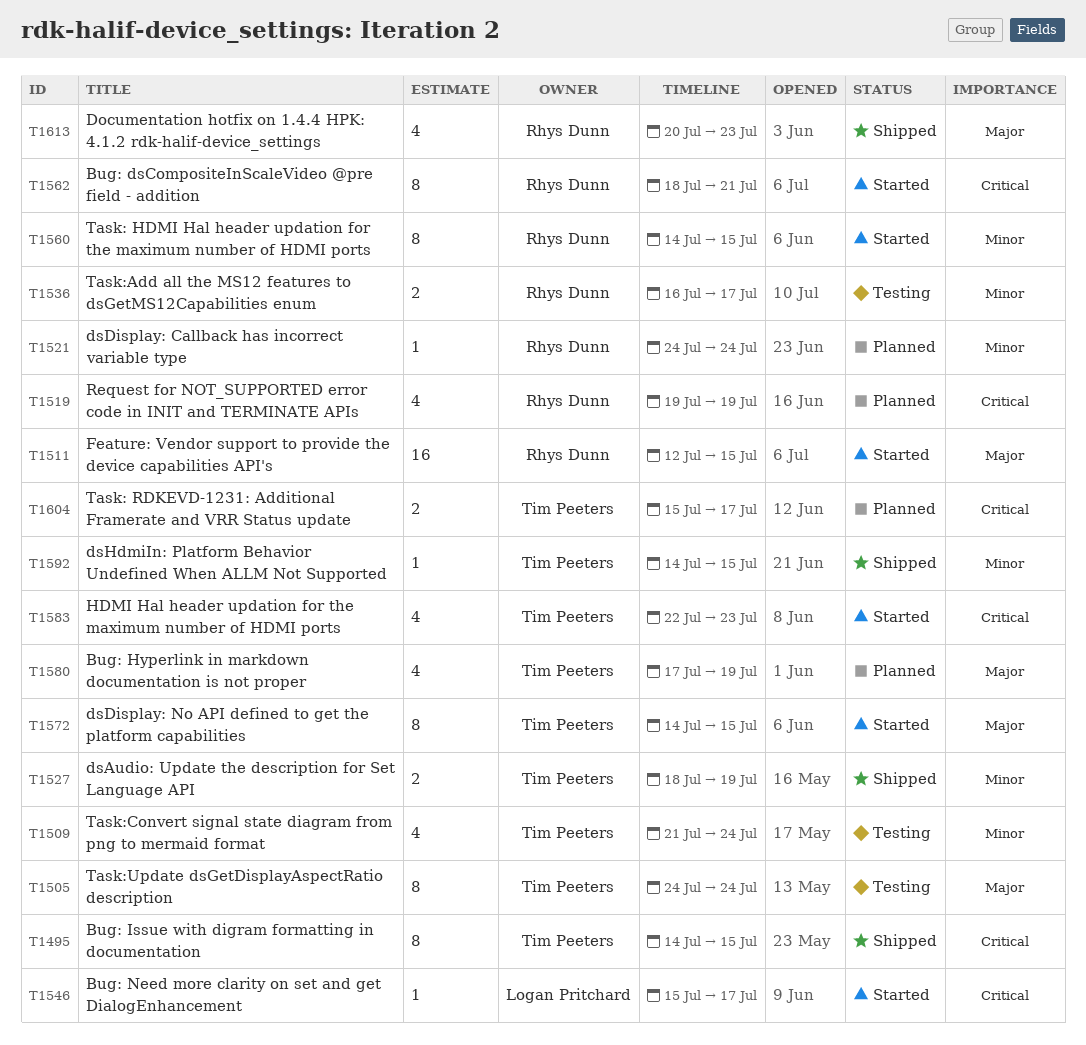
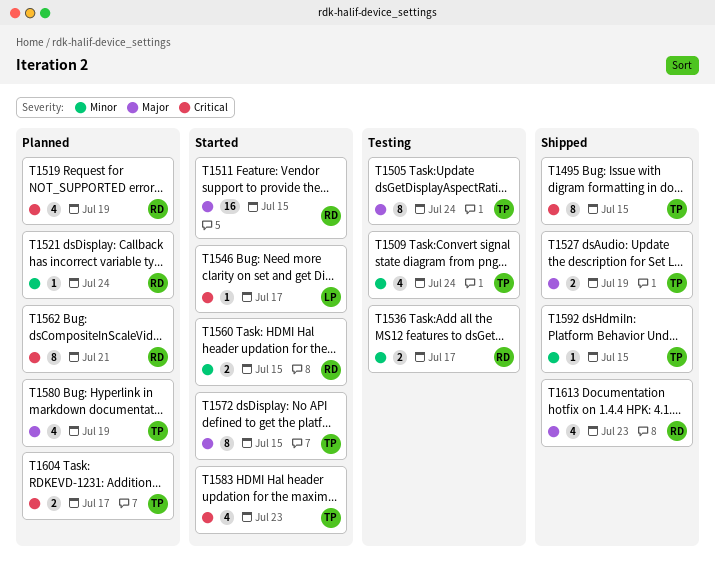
T1527, priority: Minor -> Major
T1560, estimate: 8 -> 2
T1562, status: Started -> Planned

